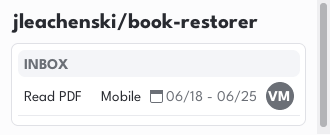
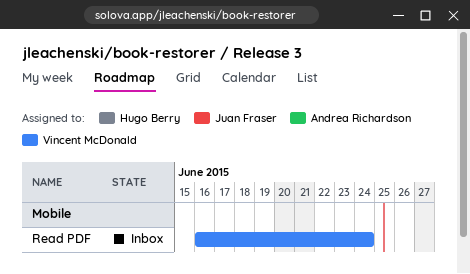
Read PDF, start: Jun 18 -> Jun 16
Read PDF, due: Jun 25 -> Jun 24

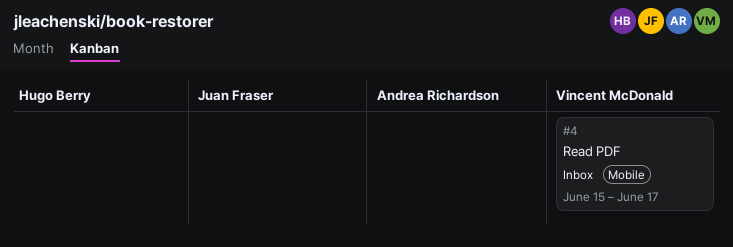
Read PDF, start: Jun 16 -> Jun 15
Read PDF, due: Jun 24 -> Jun 17

